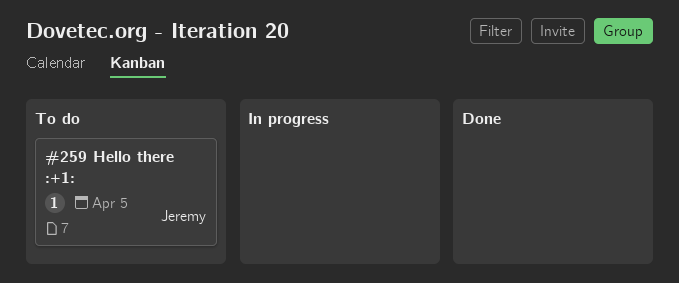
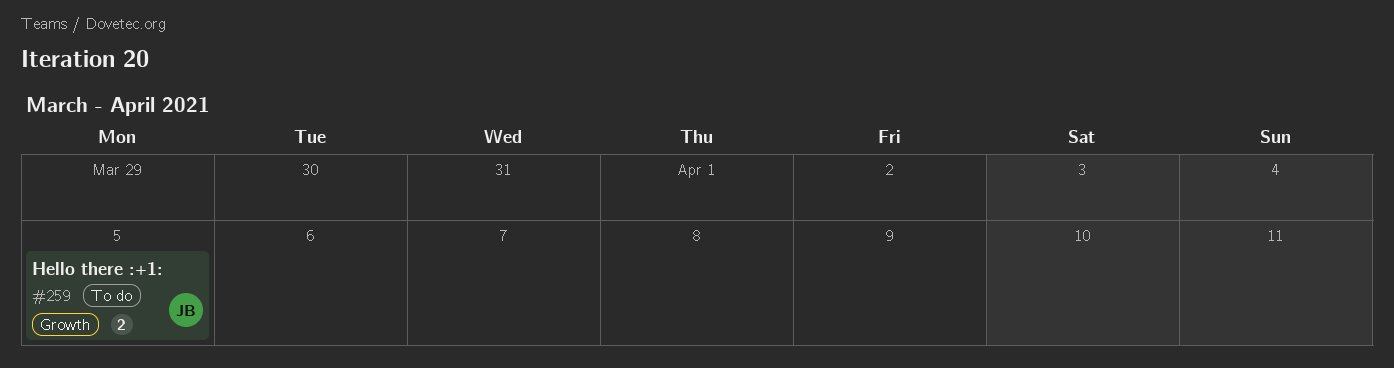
#259, estimate: 1 -> 2

